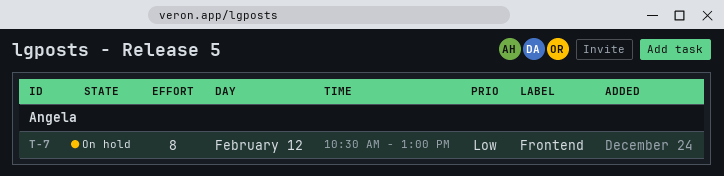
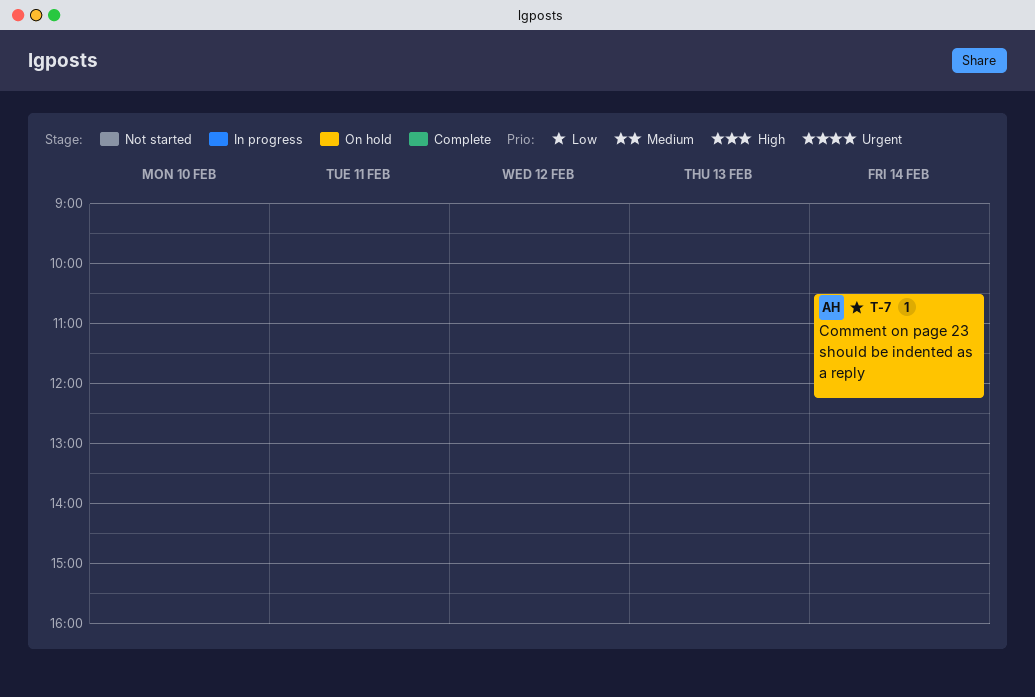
T-7, estimate: 8 -> 1
T-7, day: Feb 12 -> Feb 14
T-7, ends: 13:00 -> 12:15

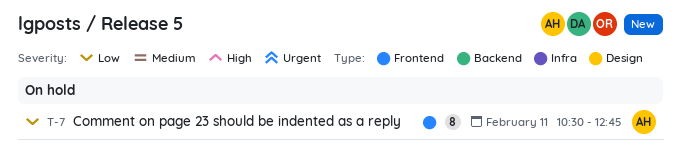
T-7, estimate: 1 -> 8
T-7, day: Feb 14 -> Feb 11
T-7, ends: 12:15 -> 12:45

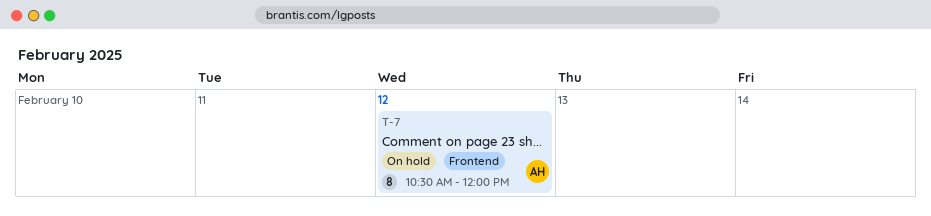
T-7, day: Feb 11 -> Feb 12
T-7, ends: 12:45 -> 12:00

